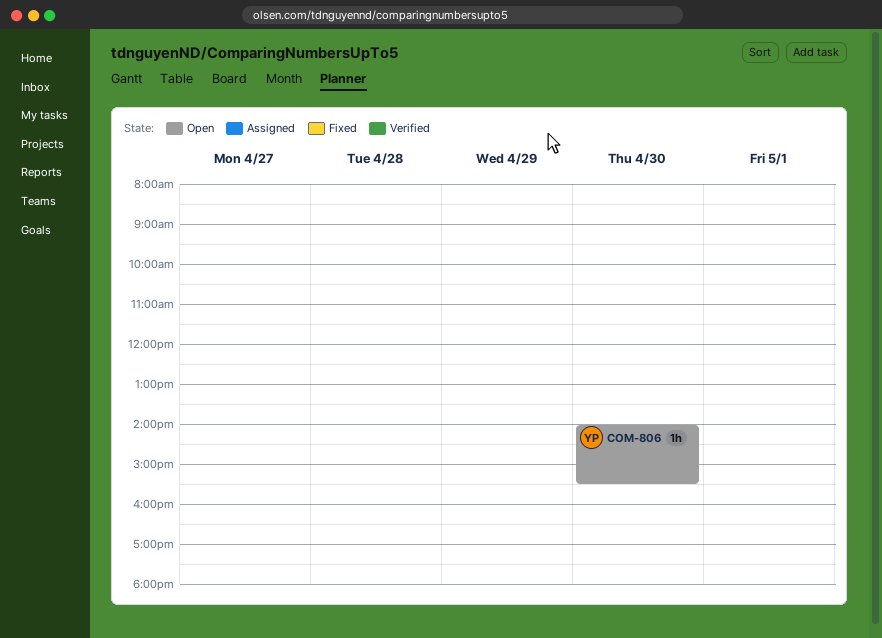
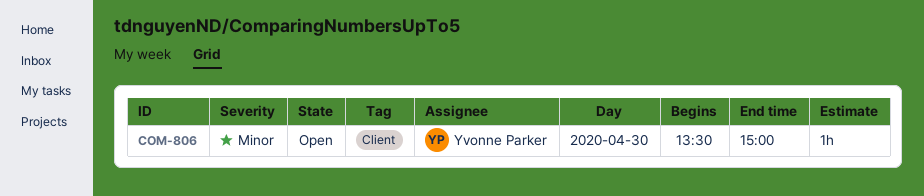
COM-806, begins: 14:00 -> 13:30
COM-806, ends: 15:30 -> 15:00

